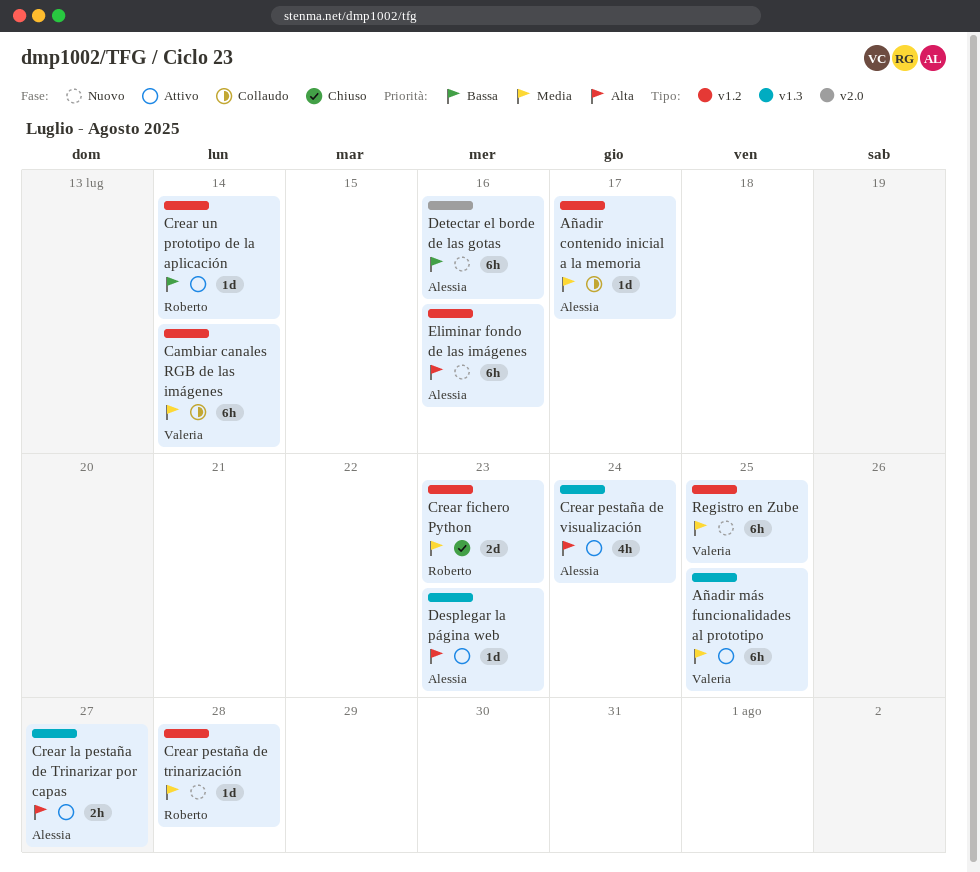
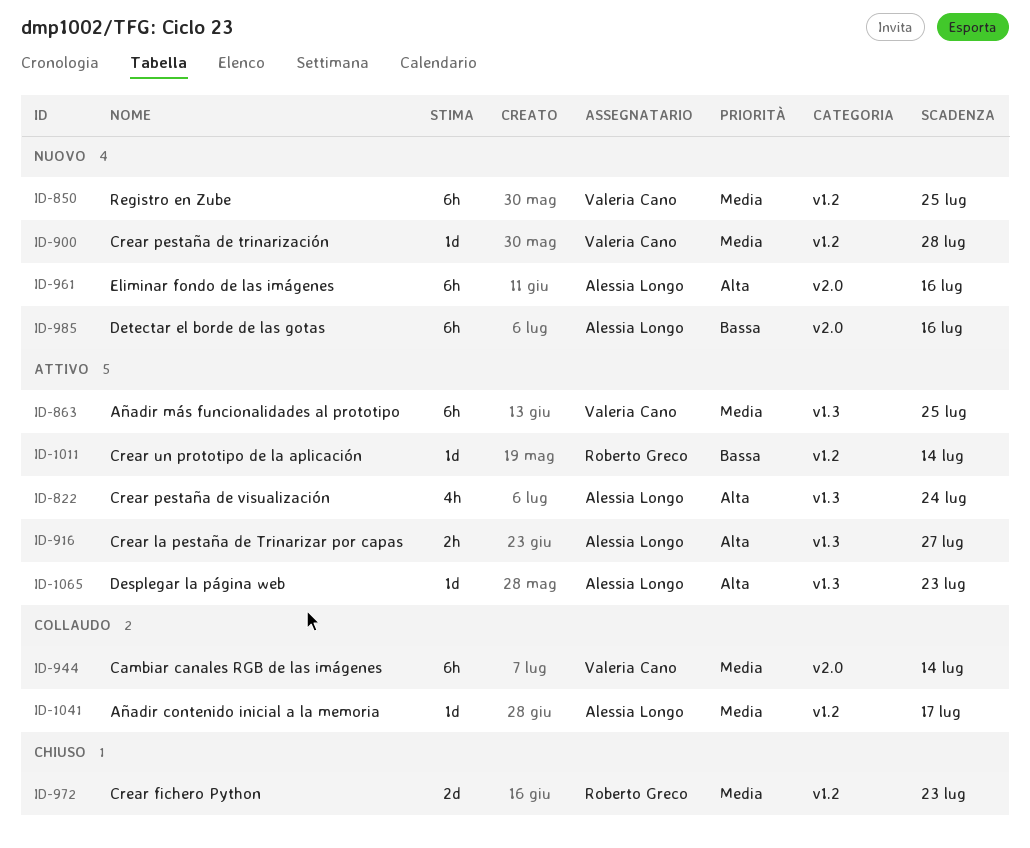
Cambiar canales RGB de las imágenes, label: v1.2 -> v2.0
Crear pestaña de trinarización, owner: Roberto Greco -> Valeria Cano
Eliminar fondo de las imágenes, label: v1.2 -> v2.0

